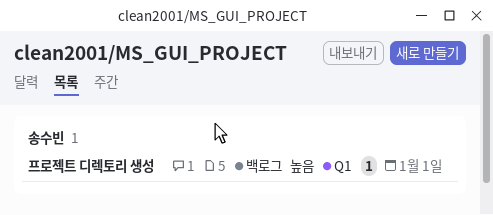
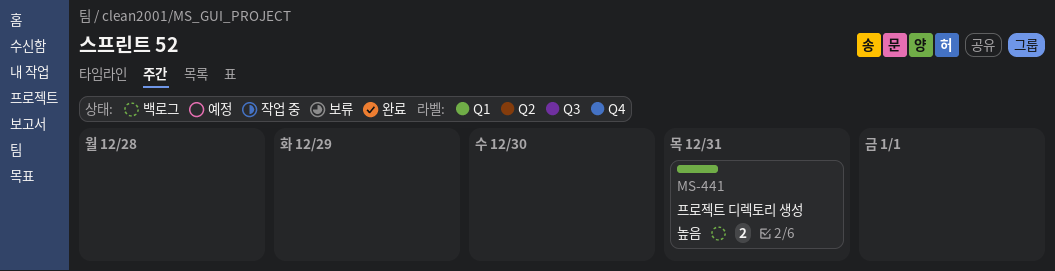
프로젝트 디렉토리 생성, estimate: 1 -> 2
프로젝트 디렉토리 생성, due: Jan 1 -> Dec 31

